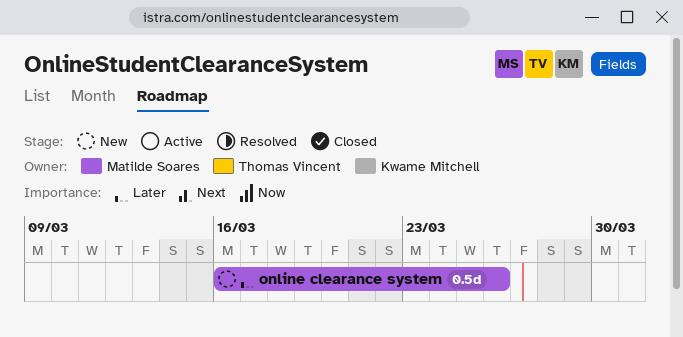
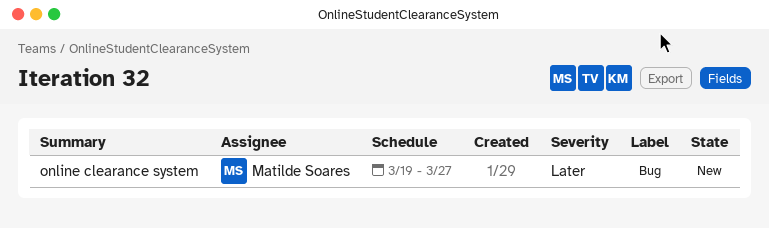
online clearance system, start: Mar 16 -> Mar 19
online clearance system, due: Mar 26 -> Mar 27

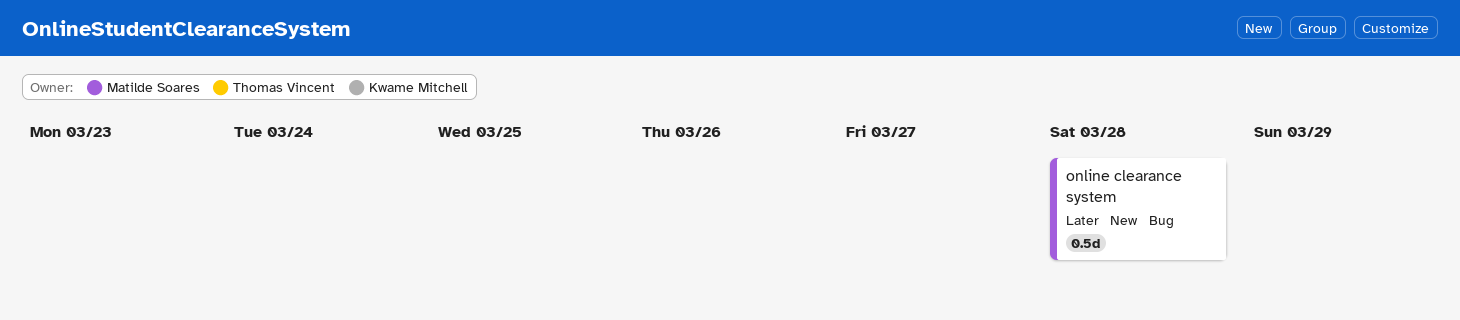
online clearance system, due: Mar 27 -> Mar 28

